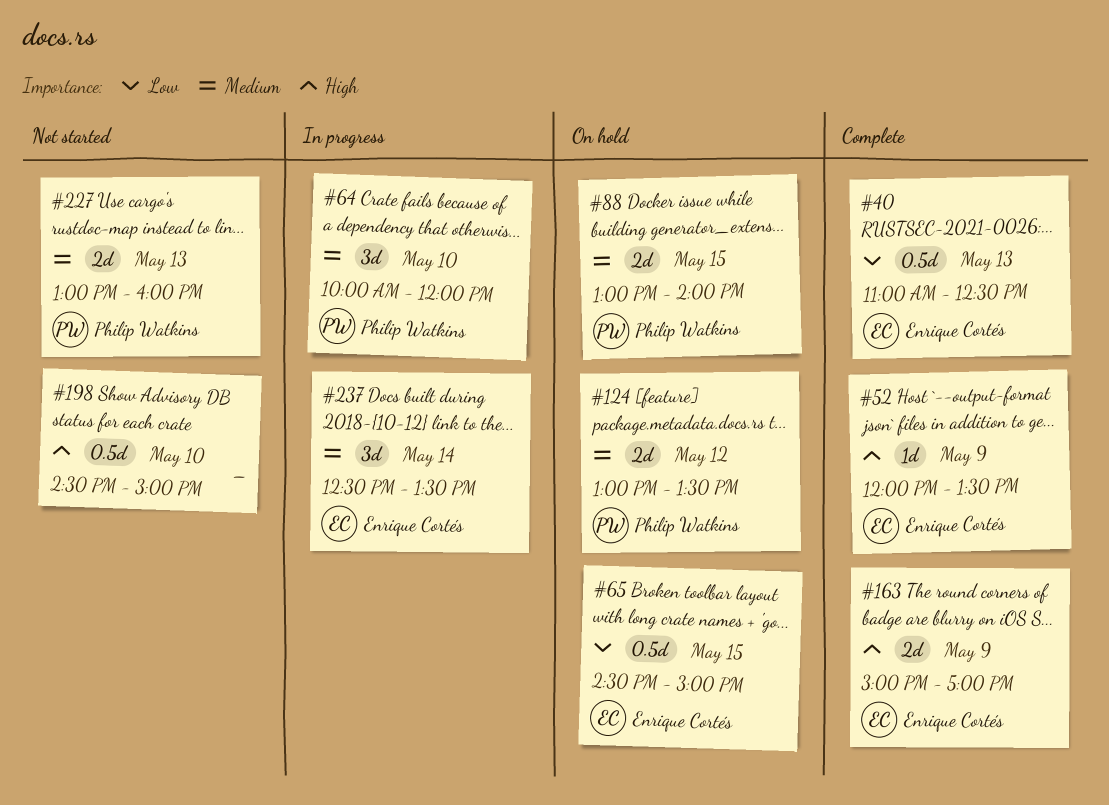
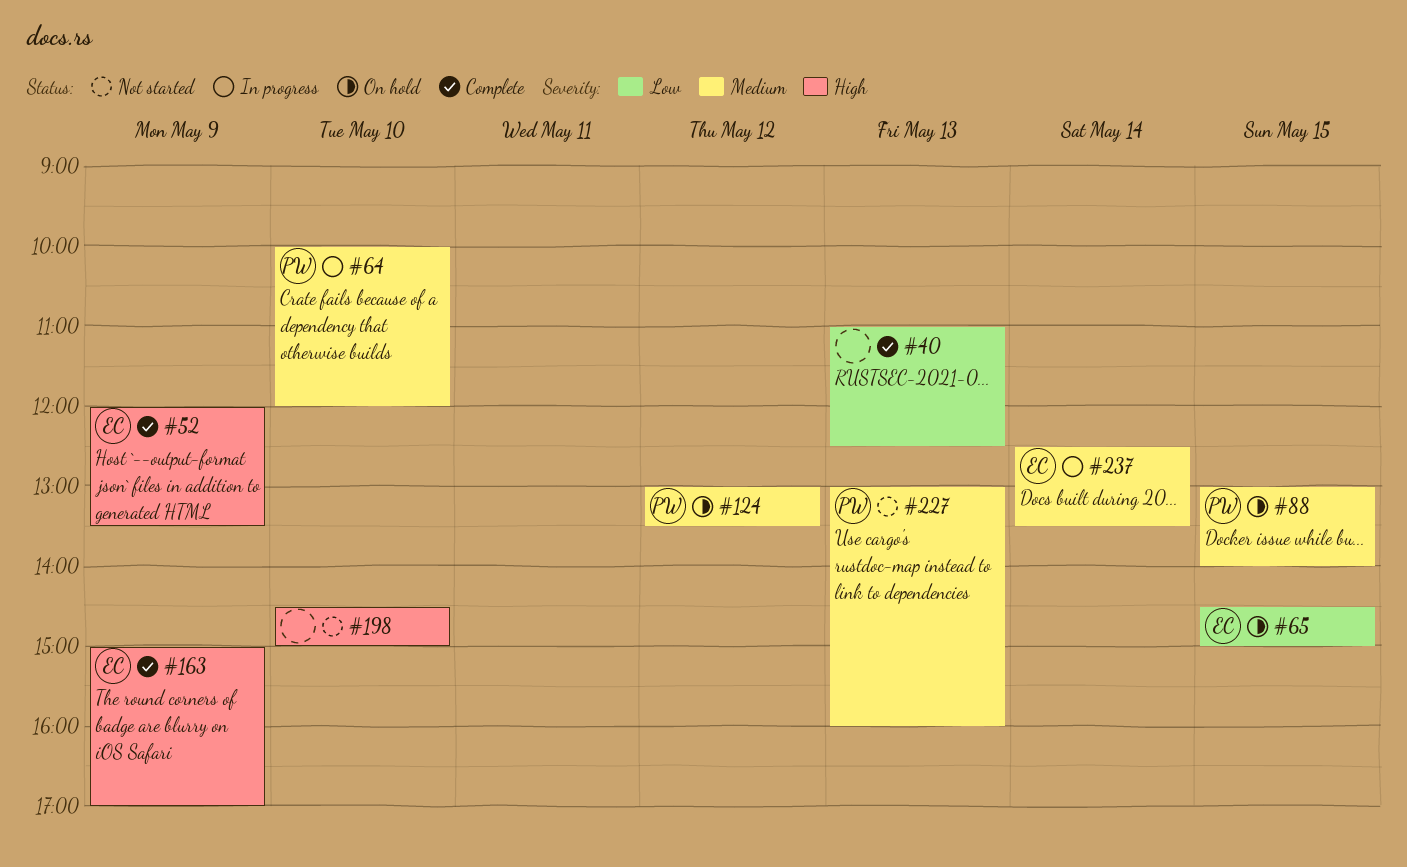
#40, owner: Enrique Cortés -> none

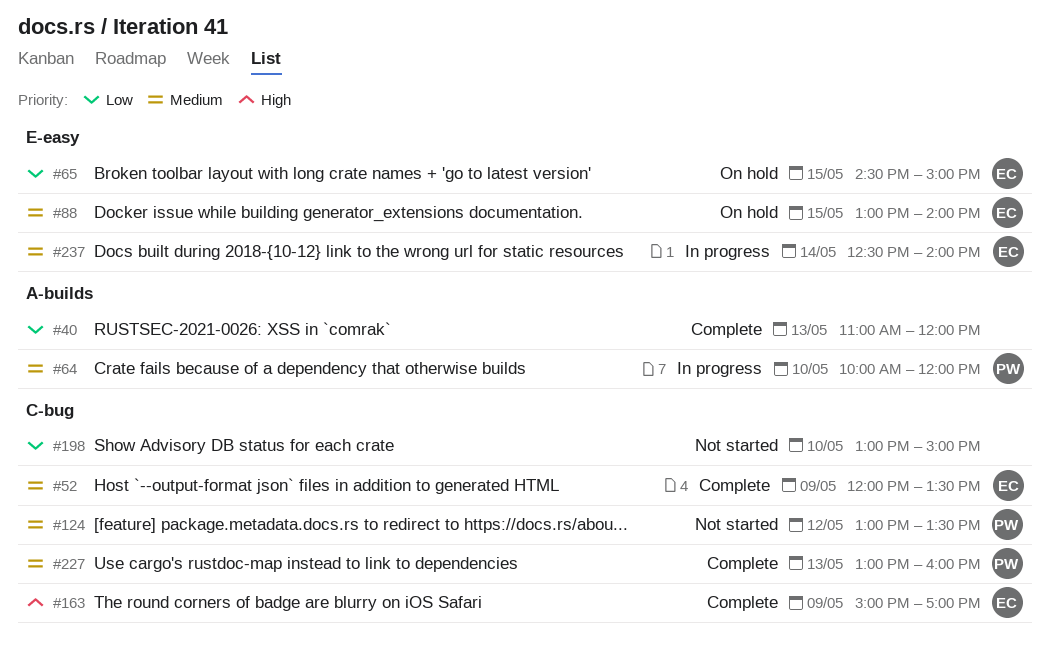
#40, ends: 12:30 -> 12:00
#52, priority: High -> Medium
#88, owner: PW -> EC
#124, status: On hold -> Not started
#198, priority: High -> Low
#198, begins: 14:30 -> 13:00
#227, status: Not started -> Complete
#237, ends: 13:30 -> 14:00

